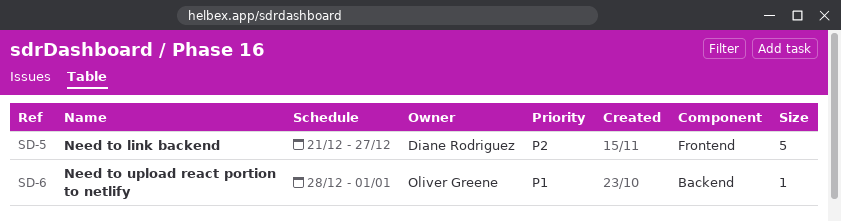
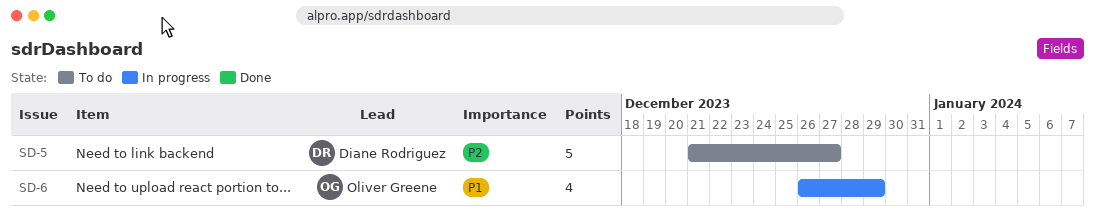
SD-6, estimate: 1 -> 4
SD-6, start: Dec 28 -> Dec 26
SD-6, due: Jan 1 -> Dec 29

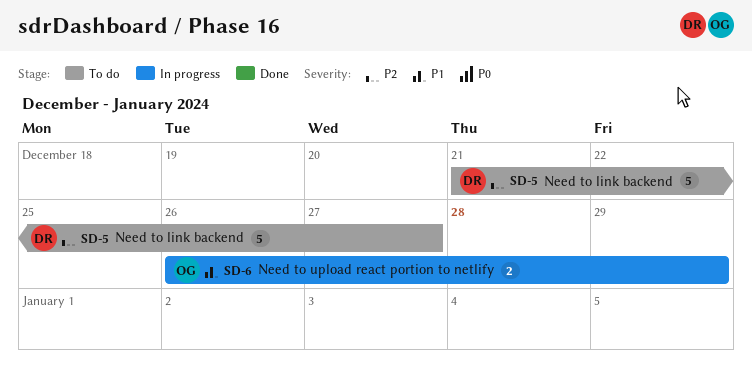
SD-6, estimate: 4 -> 2

